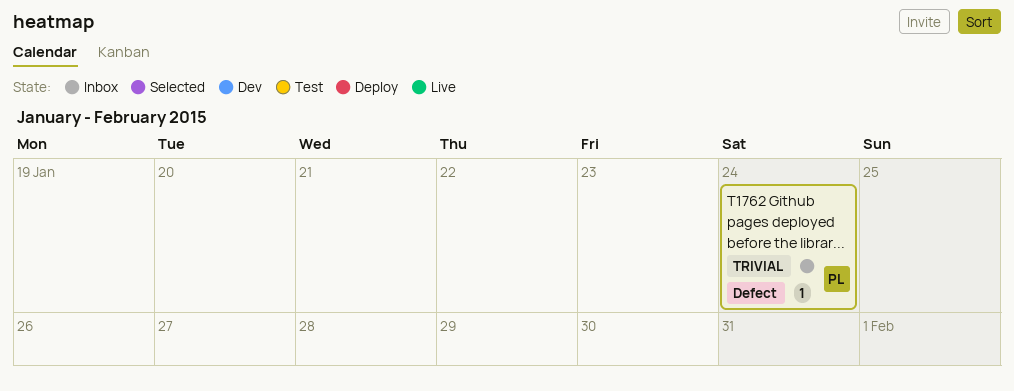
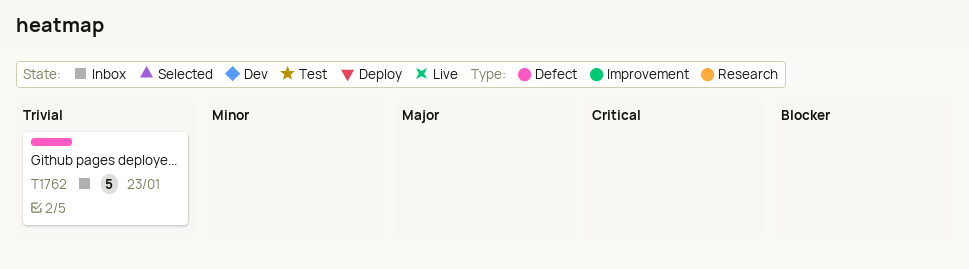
T1762, estimate: 1 -> 5
T1762, due: Jan 24 -> Jan 23

